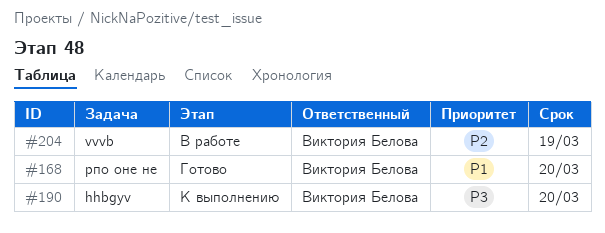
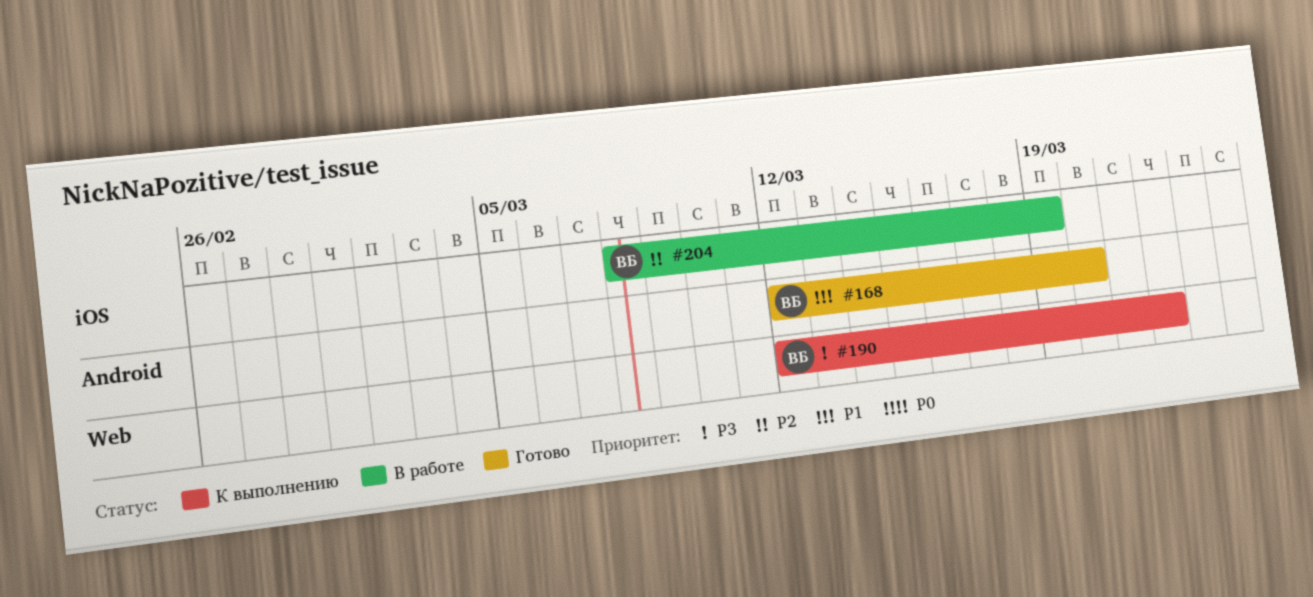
#190, due: Mar 20 -> Mar 22

